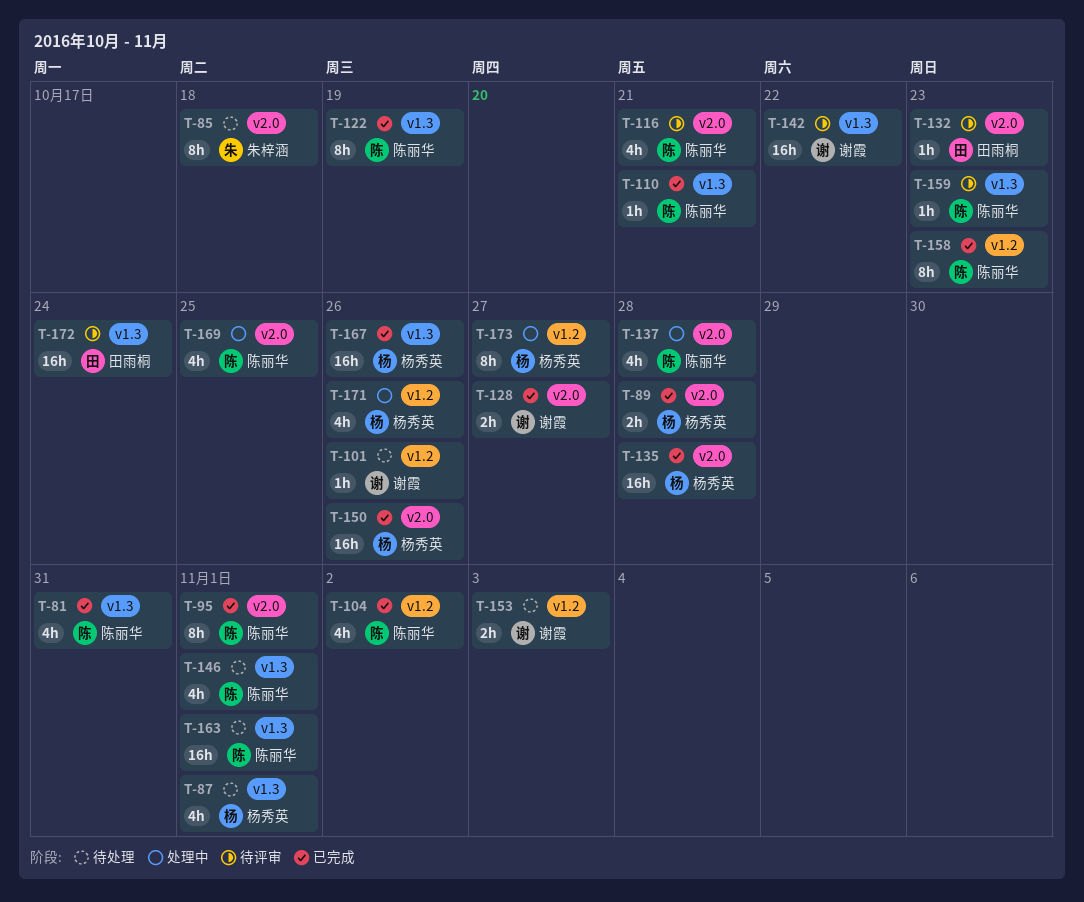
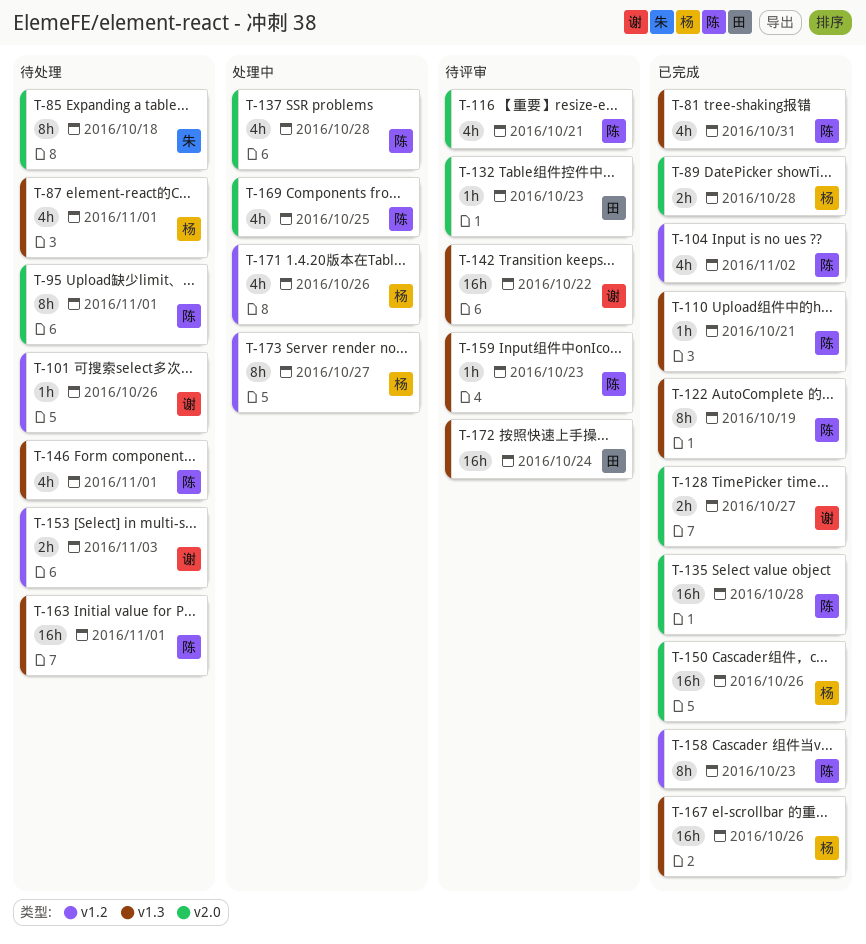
T-95, status: 已完成 -> 待处理
T-135, owner: 杨秀英 -> 陈丽华

